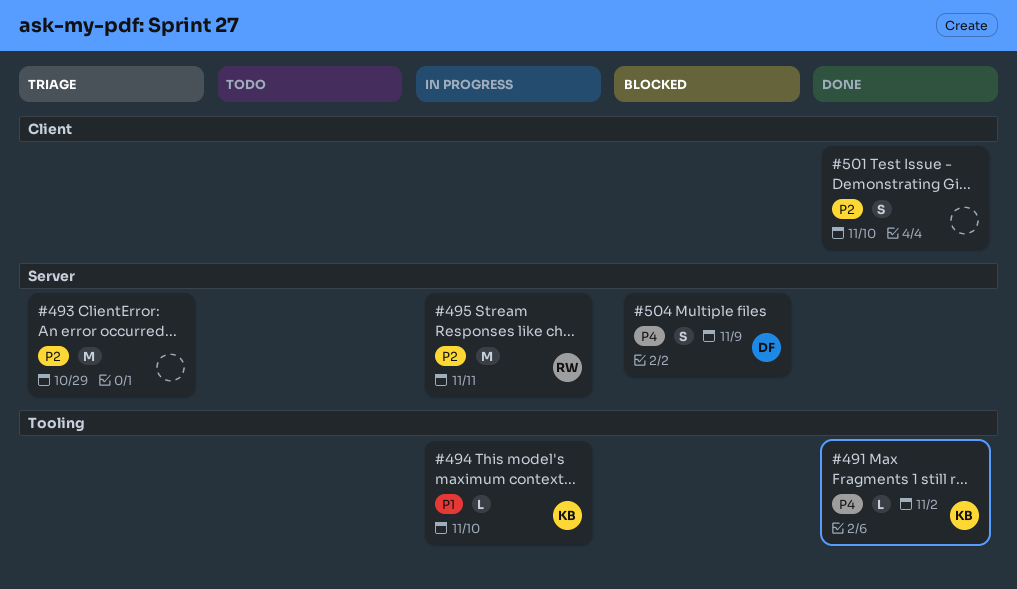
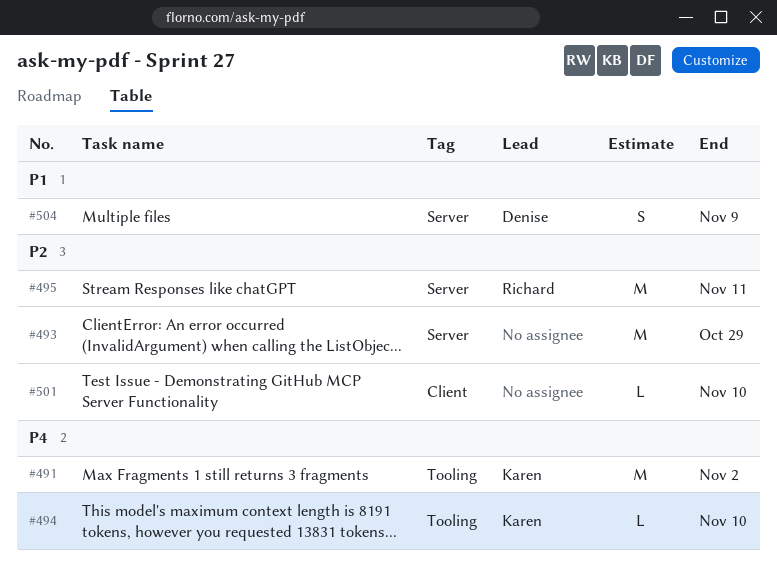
#491, estimate: L -> M
#494, priority: P1 -> P4
#501, estimate: S -> L
#504, priority: P4 -> P1

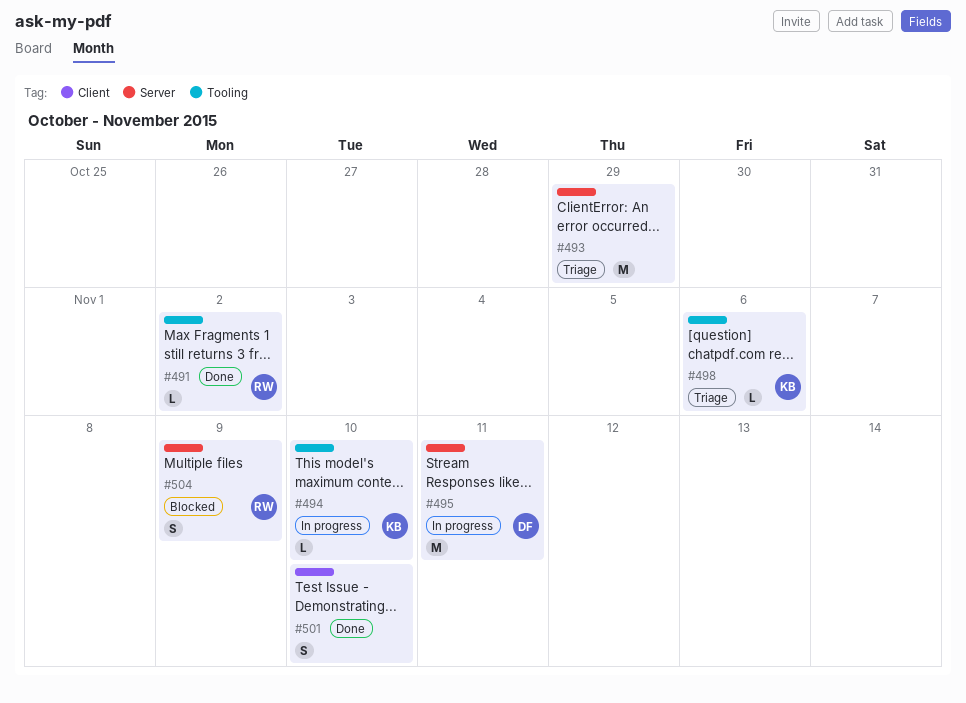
#491, owner: Karen -> Richard
#491, estimate: M -> L
#495, owner: Richard -> Denise
#498: none -> present
#501, estimate: L -> S
#504, owner: Denise -> Richard

